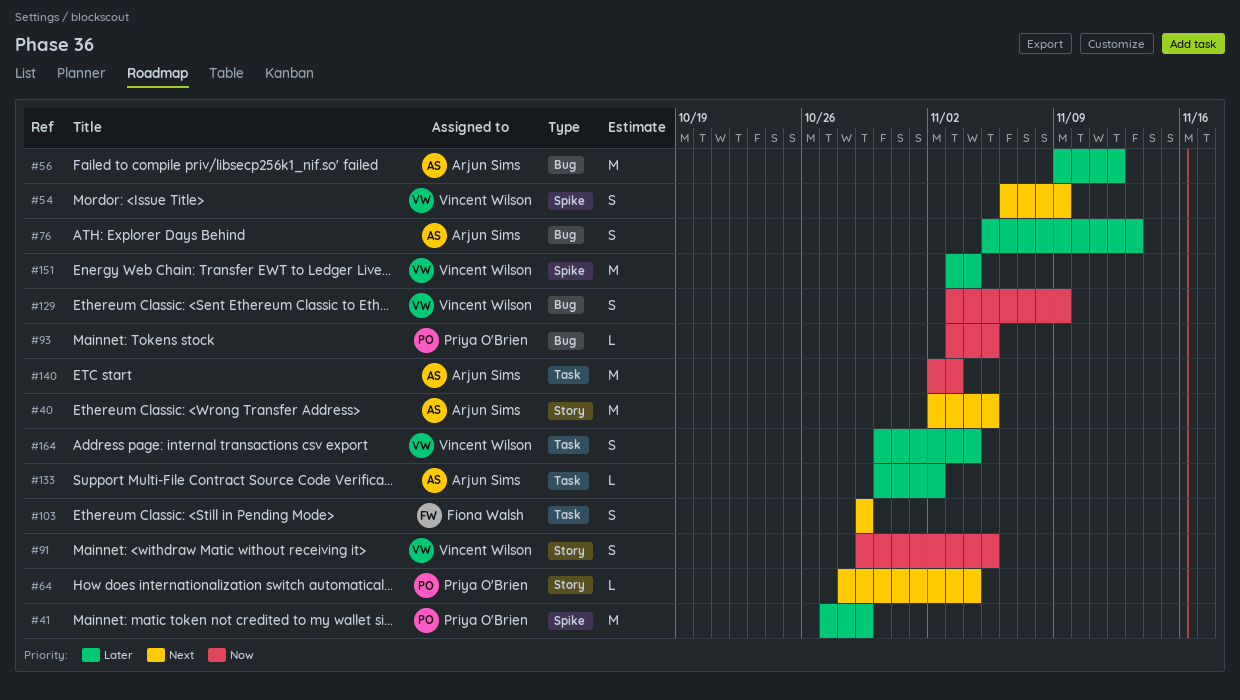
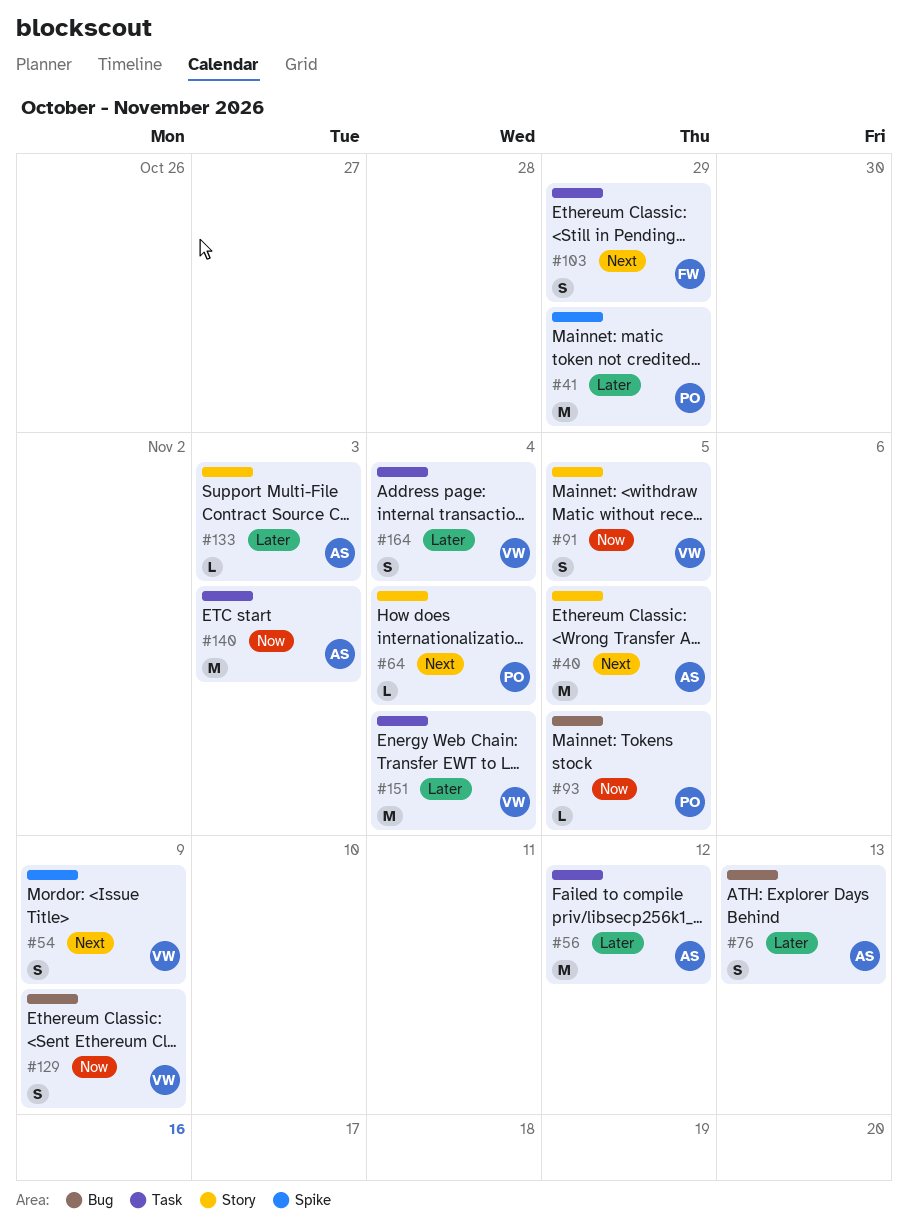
#56, label: Bug -> Task
#133, label: Task -> Story
#133, due: Nov 2 -> Nov 3
#151, label: Spike -> Task

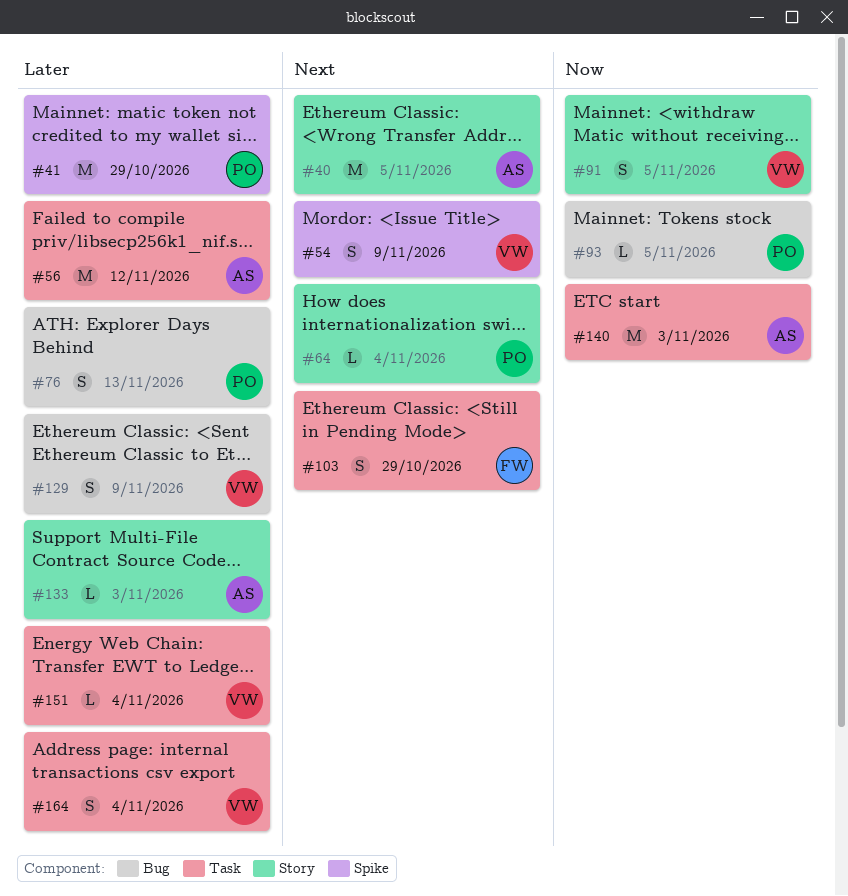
#76, owner: AS -> PO
#129, priority: Now -> Later
#151, estimate: M -> L

